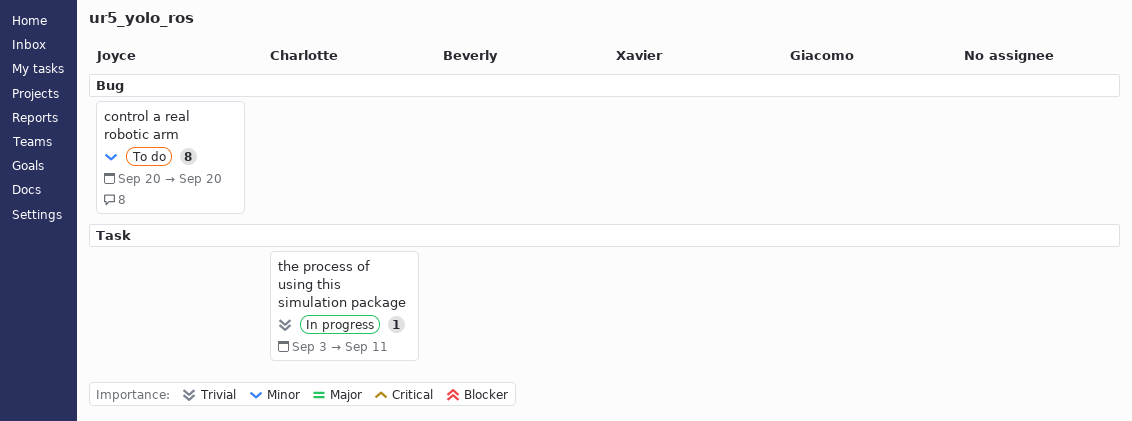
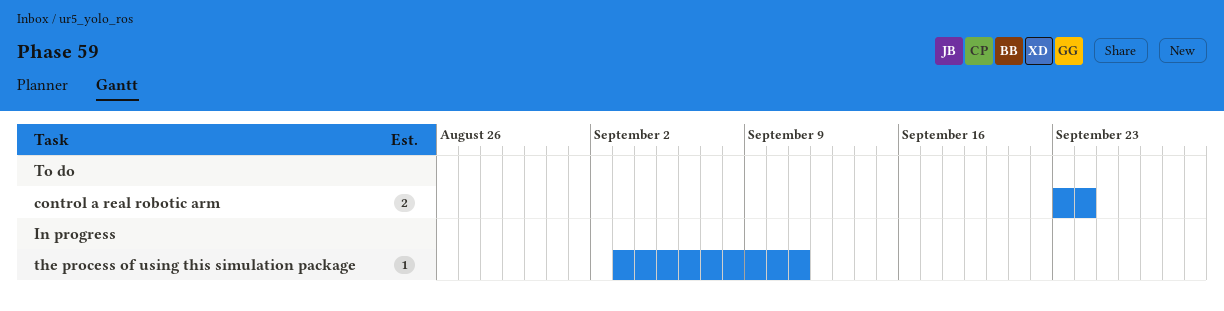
control a real robotic arm, estimate: 8 -> 2
control a real robotic arm, start: Sep 20 -> Sep 23
control a real robotic arm, due: Sep 20 -> Sep 24

